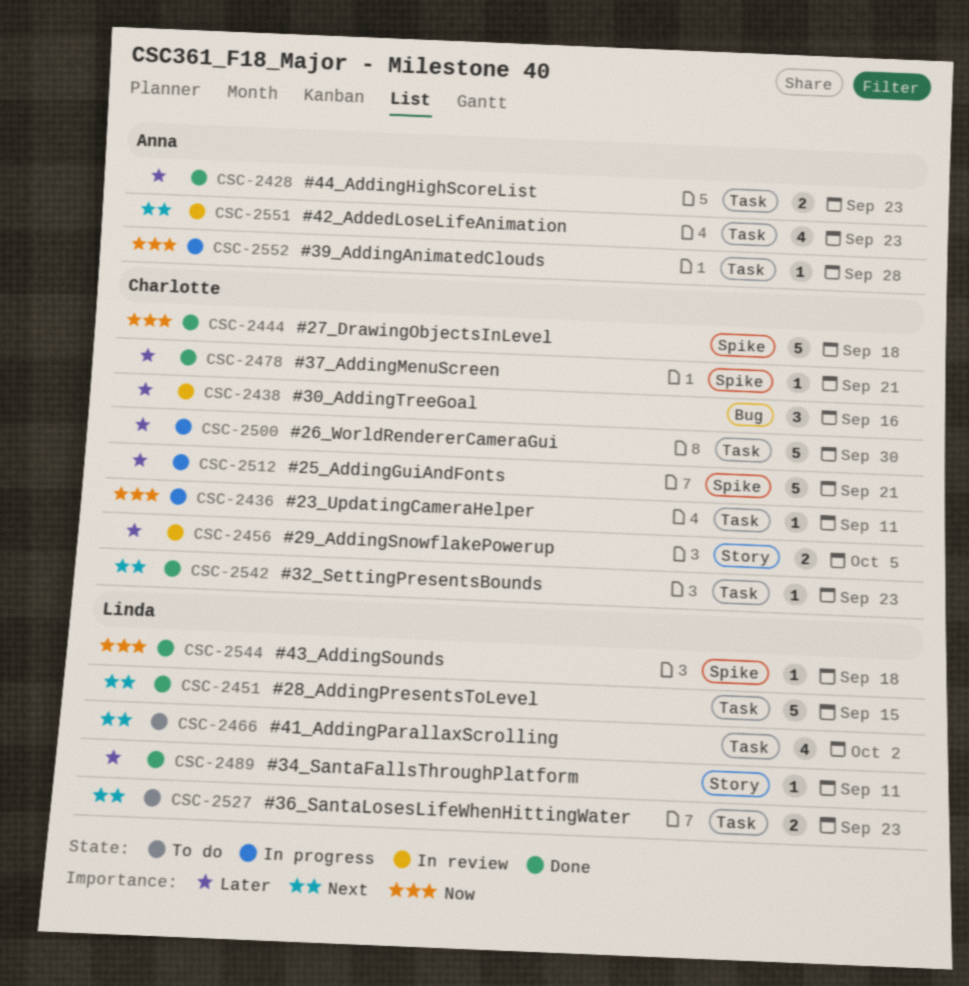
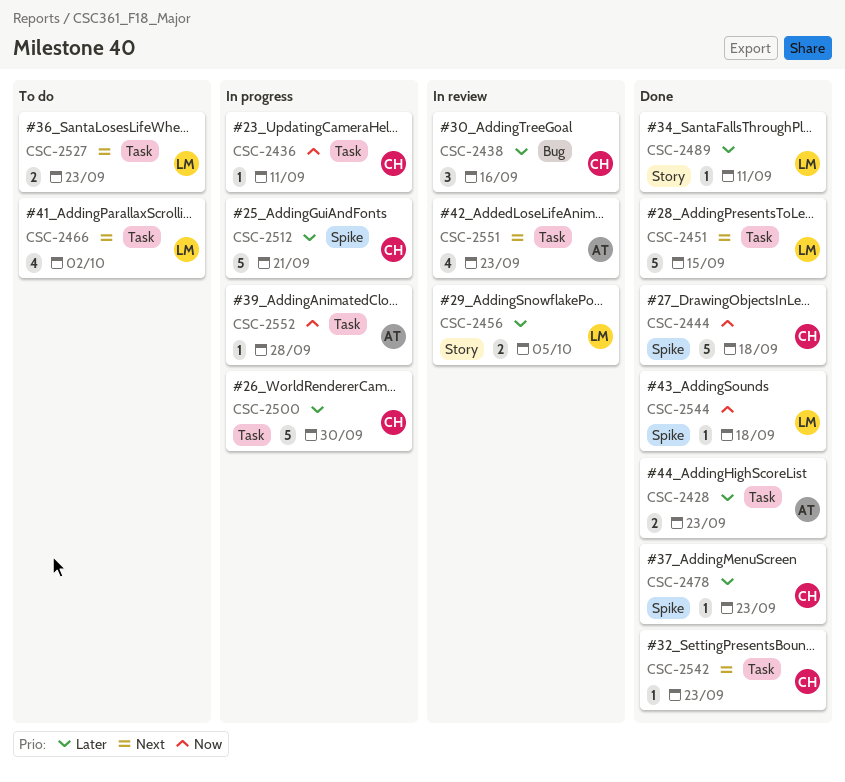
CSC-2456, owner: Charlotte -> Linda
CSC-2478, due: Sep 21 -> Sep 23

